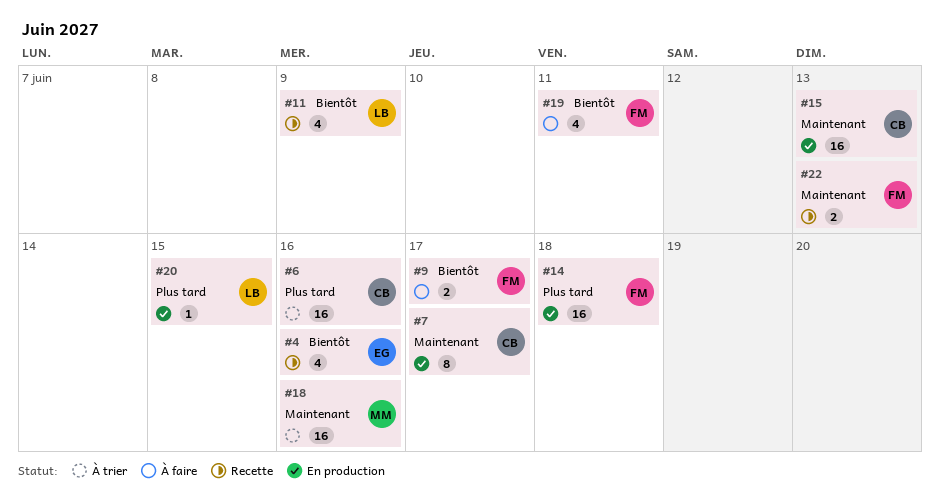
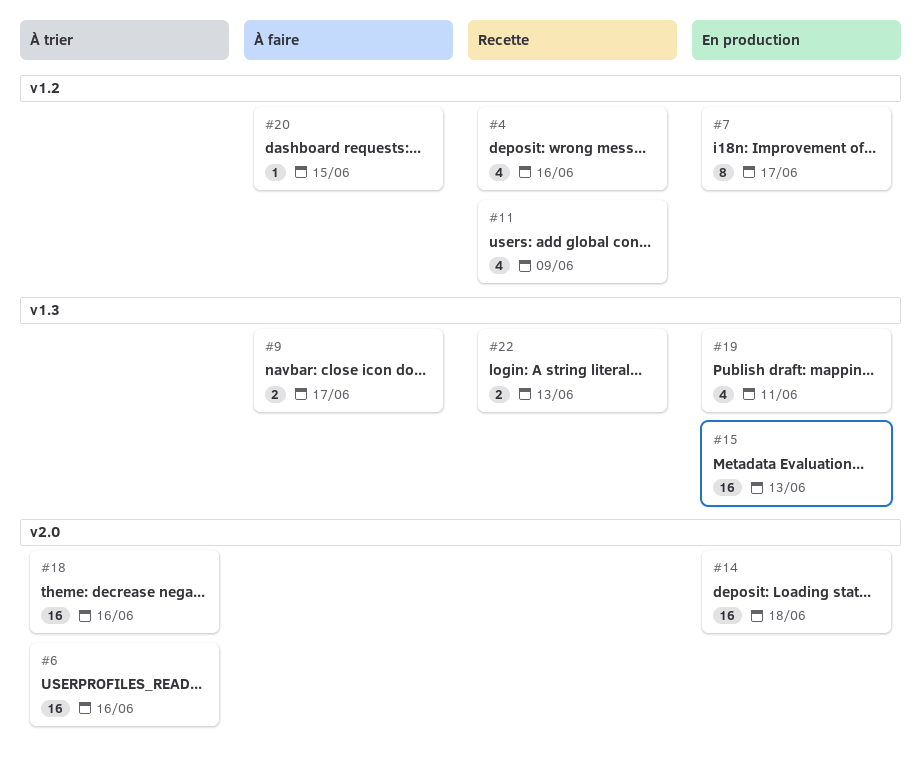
#19, status: À faire -> En production
#20, status: En production -> À faire

